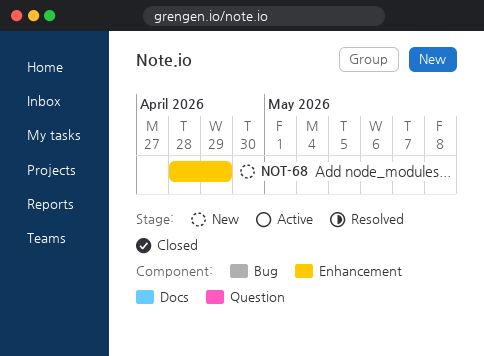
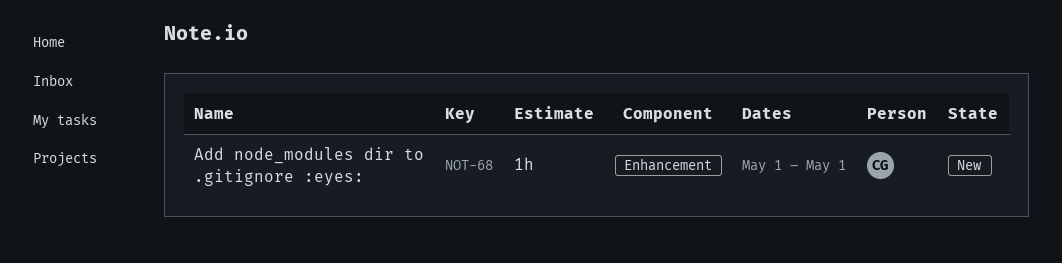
NOT-68, start: Apr 28 -> May 1
NOT-68, due: Apr 29 -> May 1

